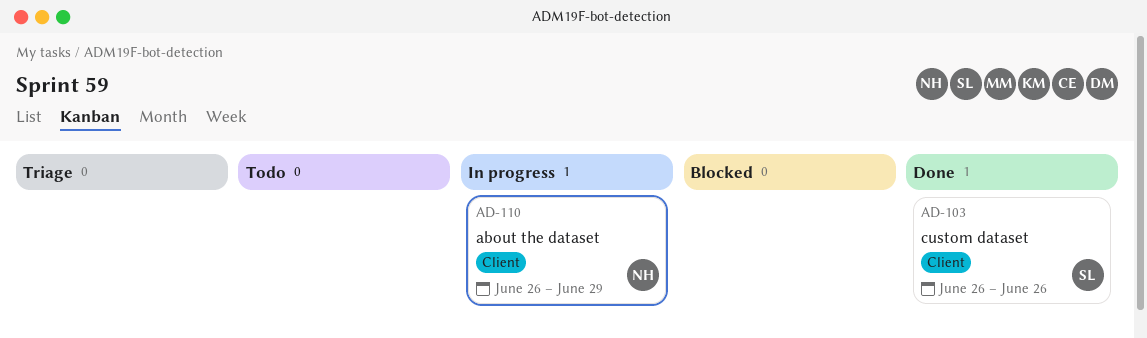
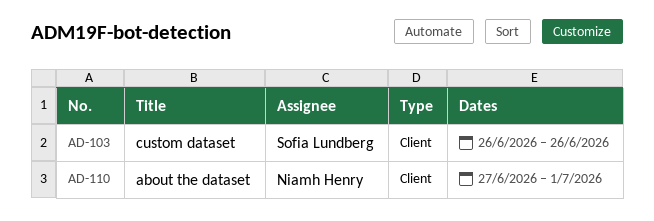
AD-110, start: Jun 26 -> Jun 27
AD-110, due: Jun 29 -> Jul 1

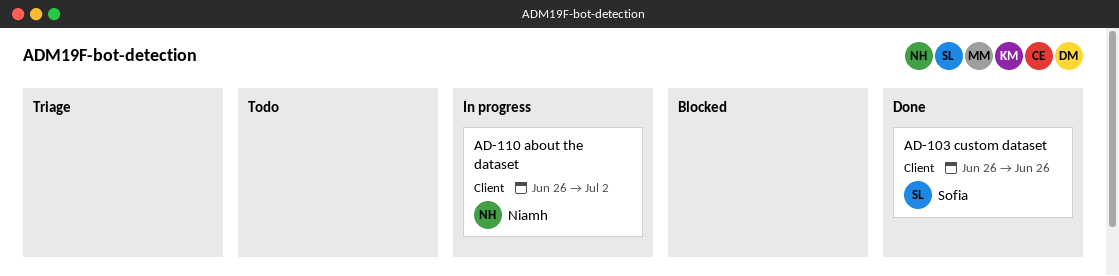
AD-110, start: Jun 27 -> Jun 26
AD-110, due: Jul 1 -> Jul 2

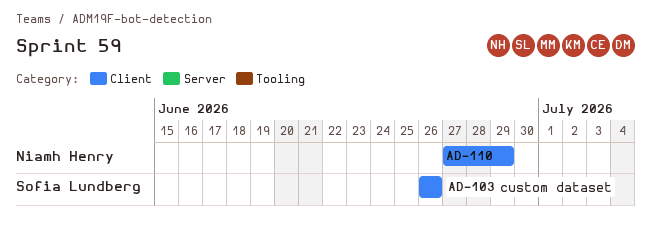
AD-110, start: Jun 26 -> Jun 27
AD-110, due: Jul 2 -> Jun 29

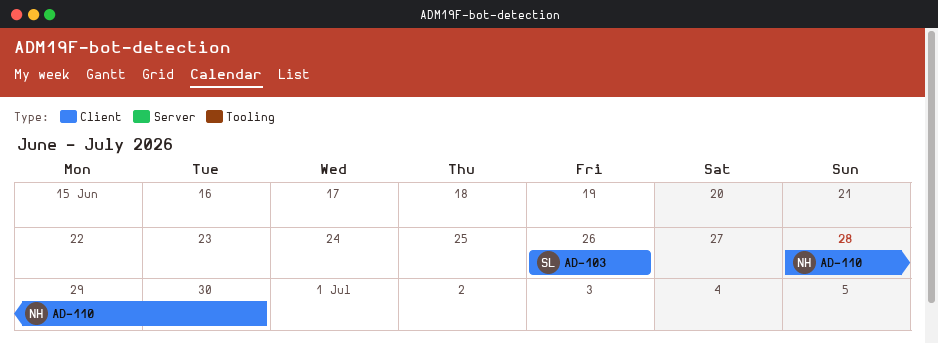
AD-110, start: Jun 27 -> Jun 28
AD-110, due: Jun 29 -> Jun 30

